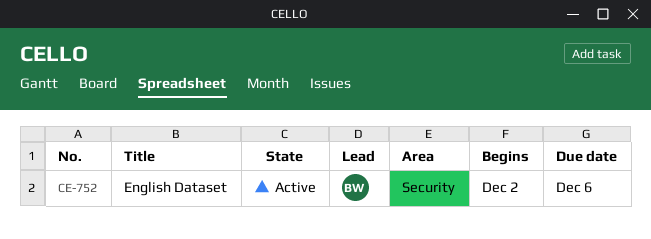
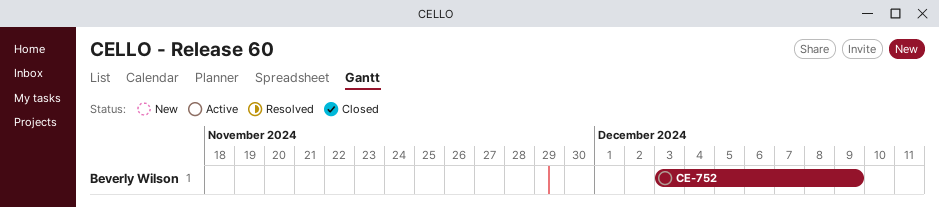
CE-752, start: Dec 2 -> Dec 3
CE-752, due: Dec 6 -> Dec 9

